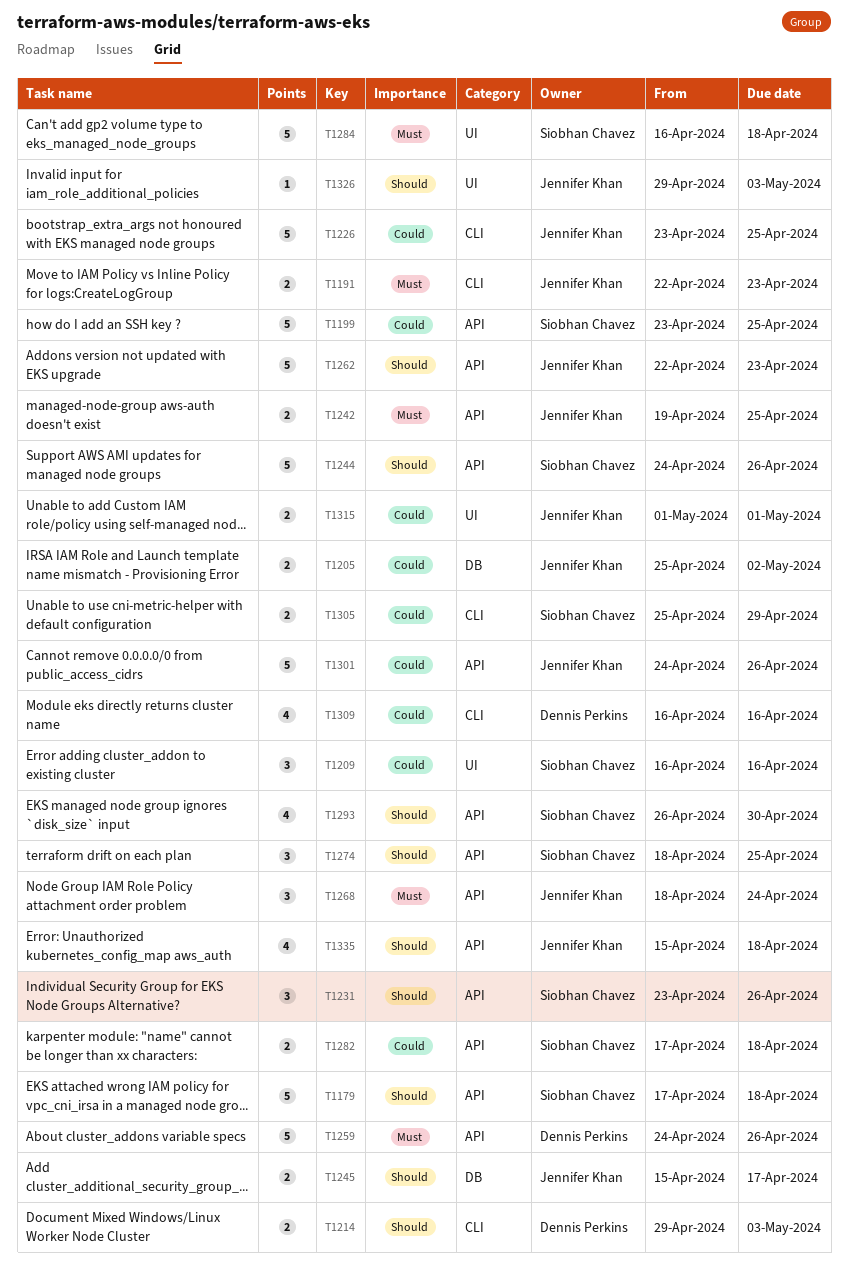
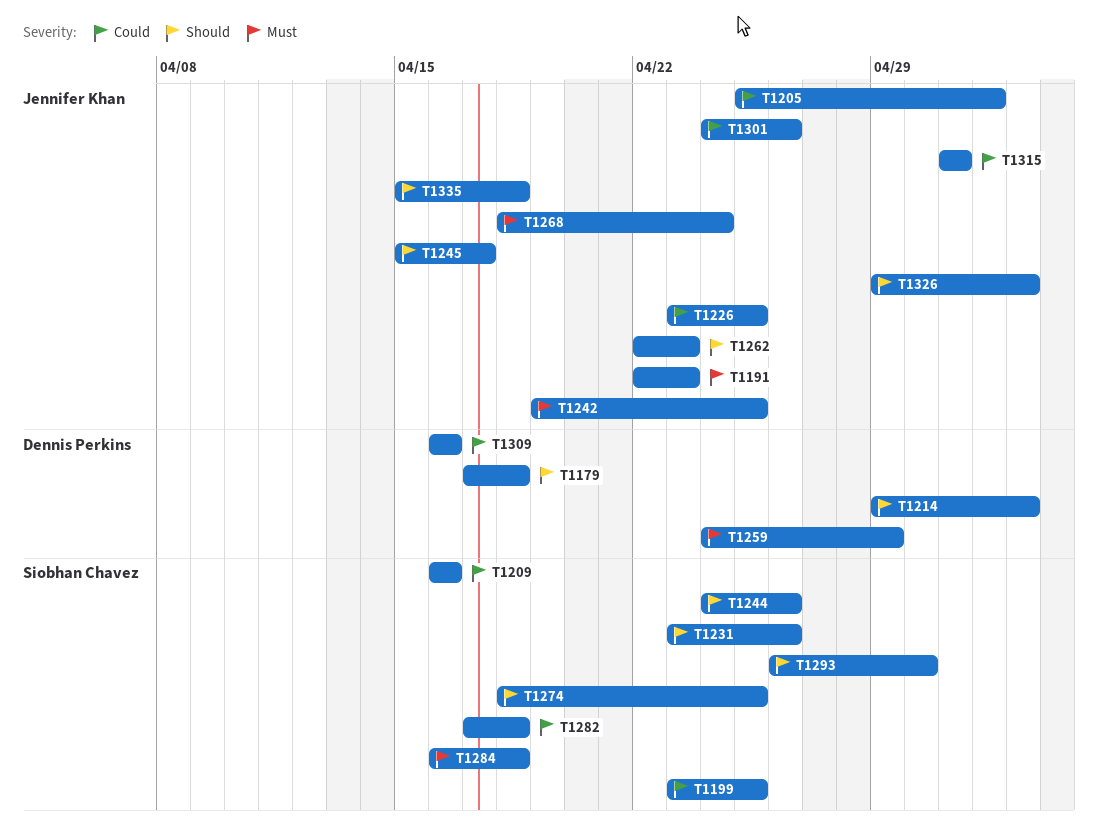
T1179, owner: Siobhan Chavez -> Dennis Perkins
T1259, due: Apr 26 -> Apr 29
T1305: present -> none

